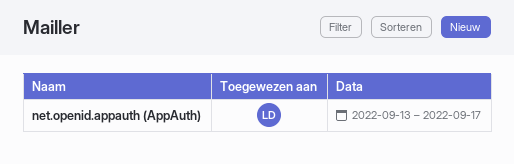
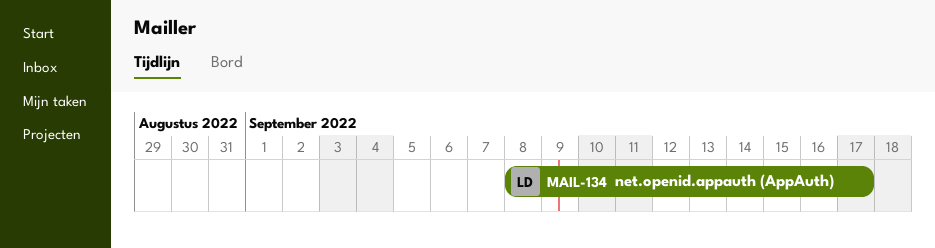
net.openid.appauth (AppAuth), start: Sep 13 -> Sep 8

